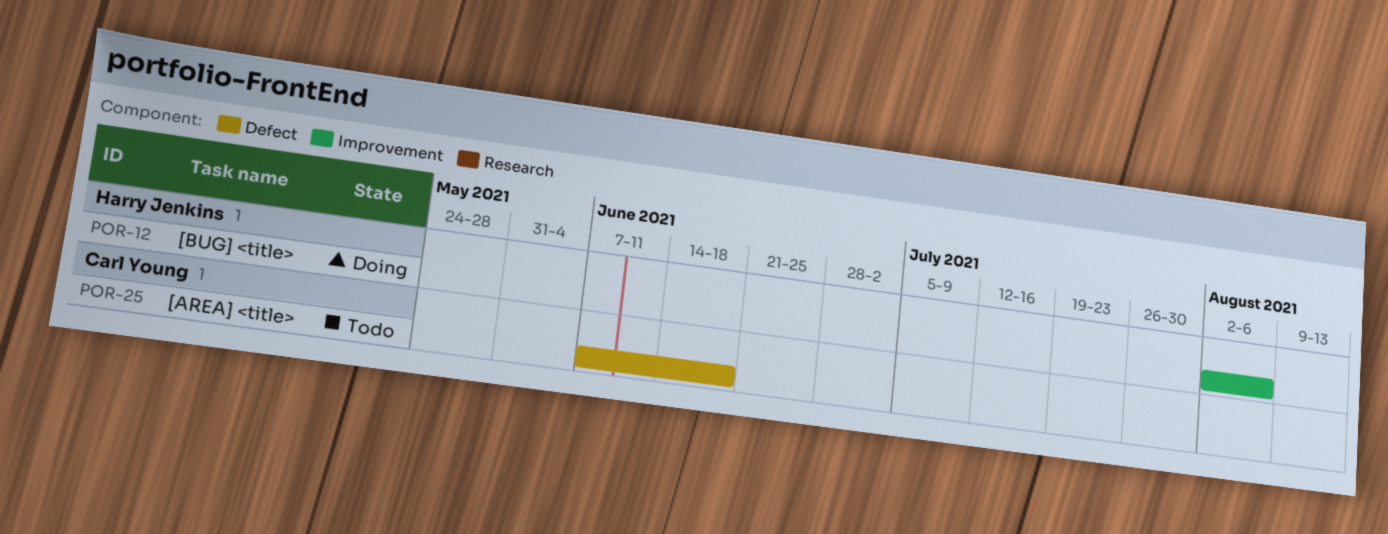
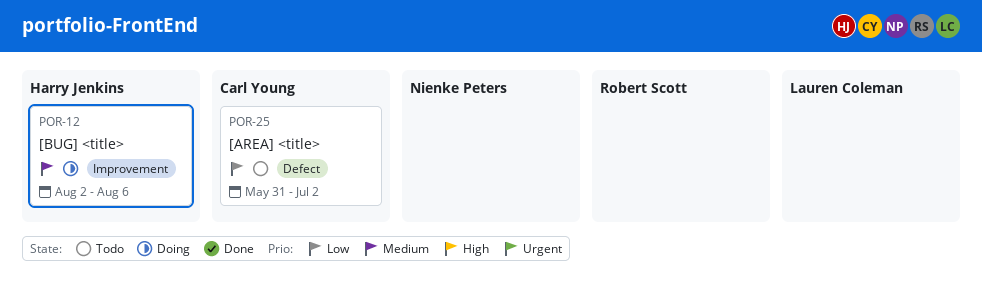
POR-25, start: Jun 7 -> May 31
POR-25, due: Jun 18 -> Jul 2

